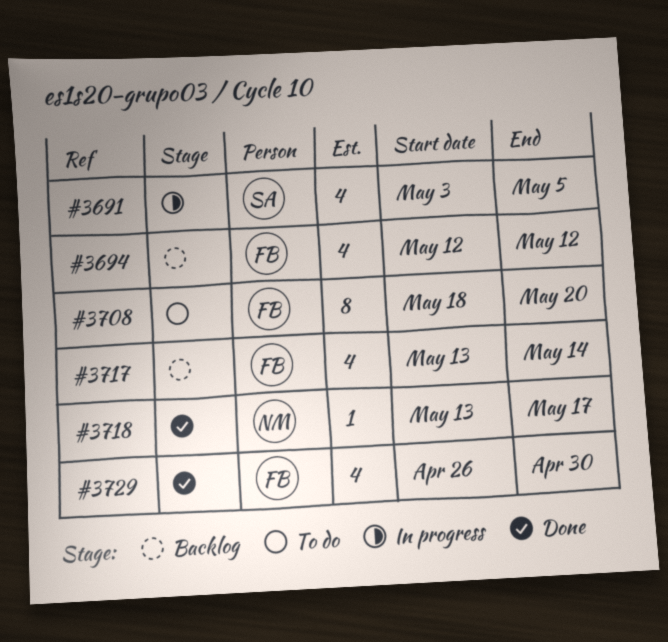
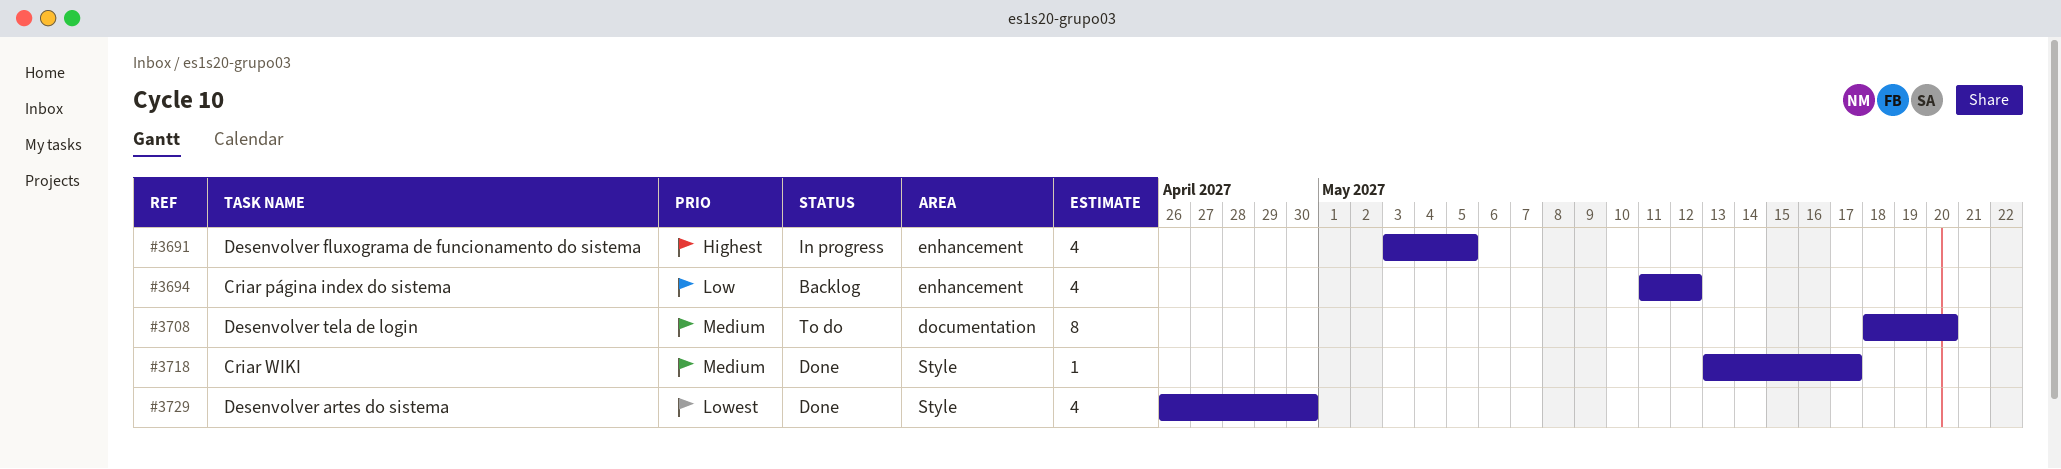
#3694, start: May 12 -> May 11
#3717: present -> none

